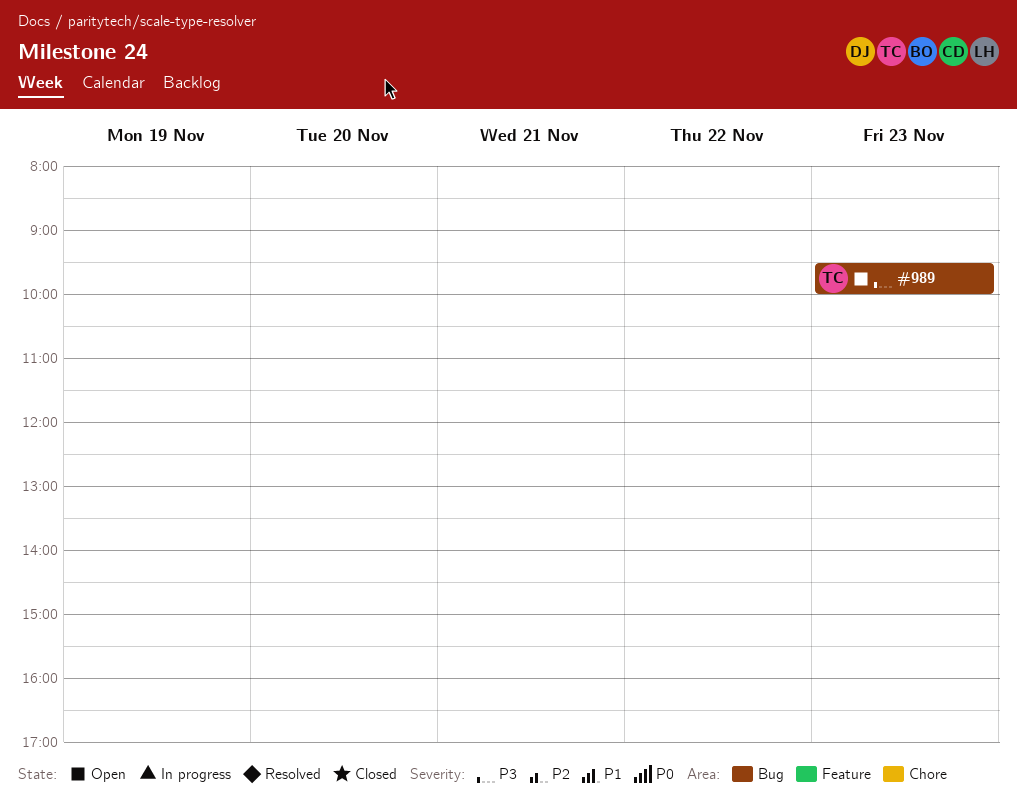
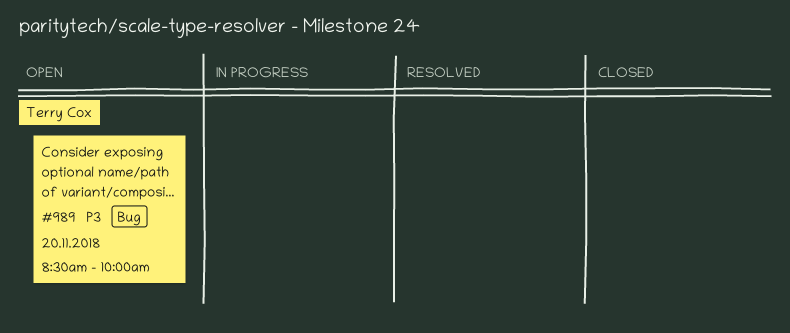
#989, day: Nov 23 -> Nov 20
#989, begins: 09:30 -> 08:30

